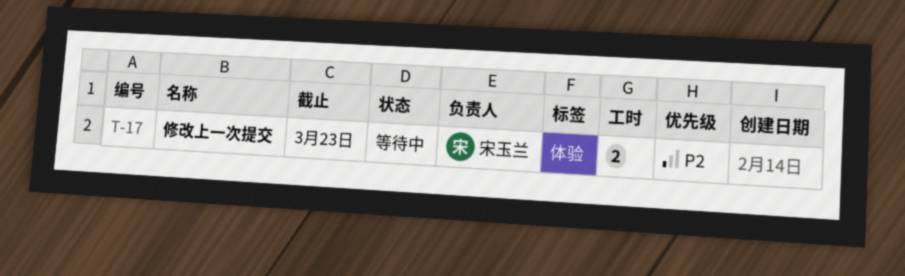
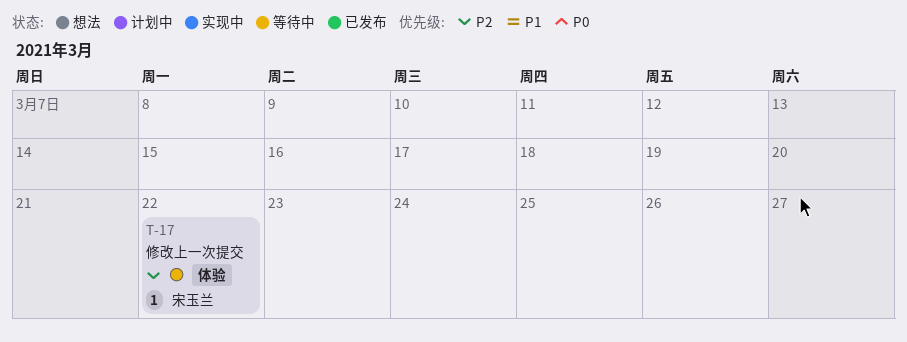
T-17, estimate: 2 -> 1
T-17, due: Mar 23 -> Mar 22

